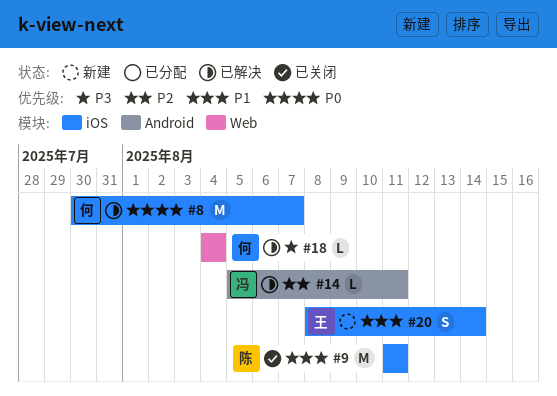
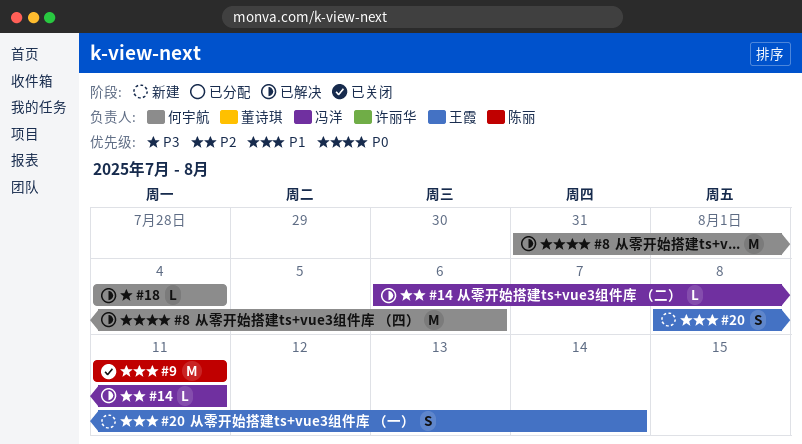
#8, start: Jul 30 -> Jul 31
#8, due: Aug 7 -> Aug 6
#14, start: Aug 5 -> Aug 6

